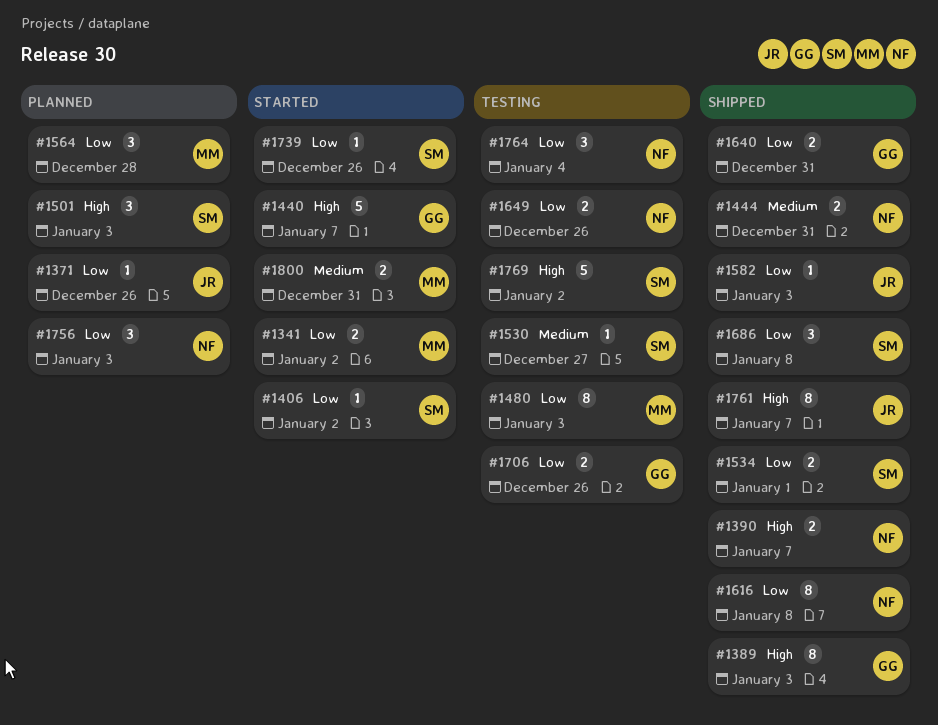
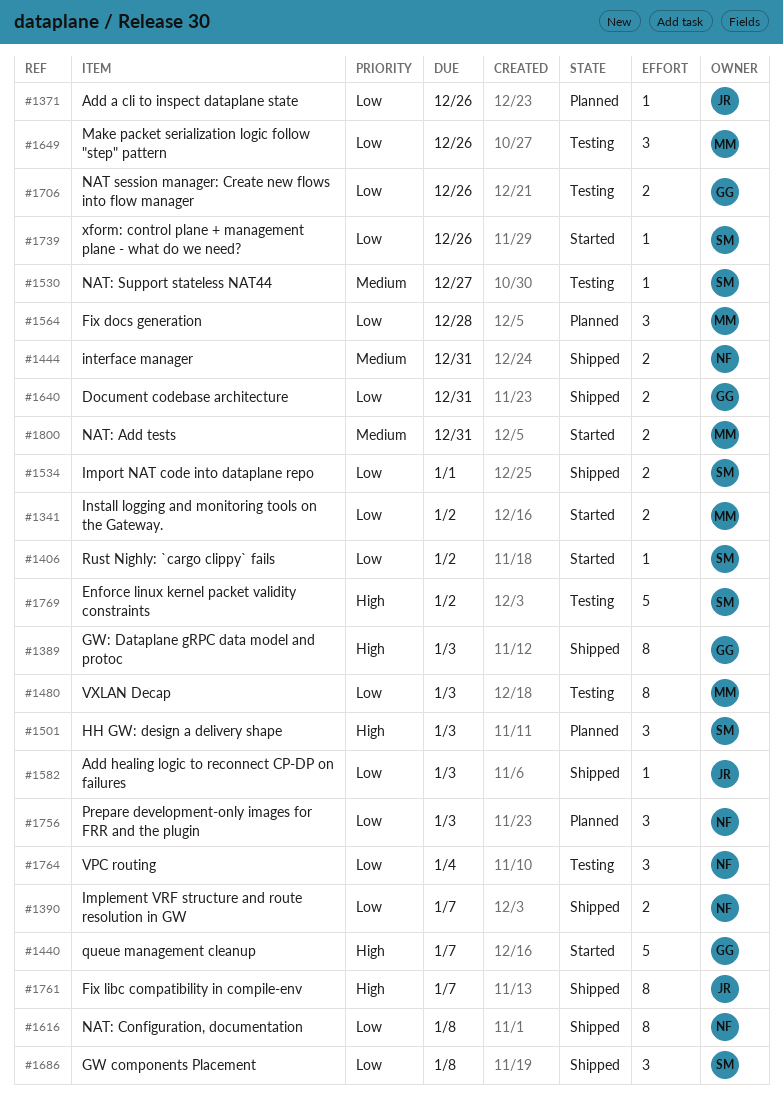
#1390, priority: High -> Low
#1649, owner: NF -> MM
#1649, estimate: 2 -> 3

